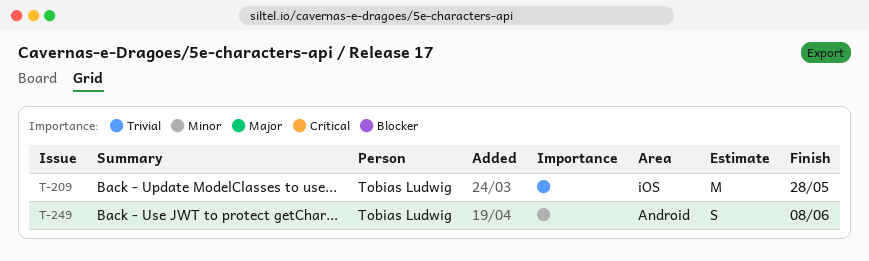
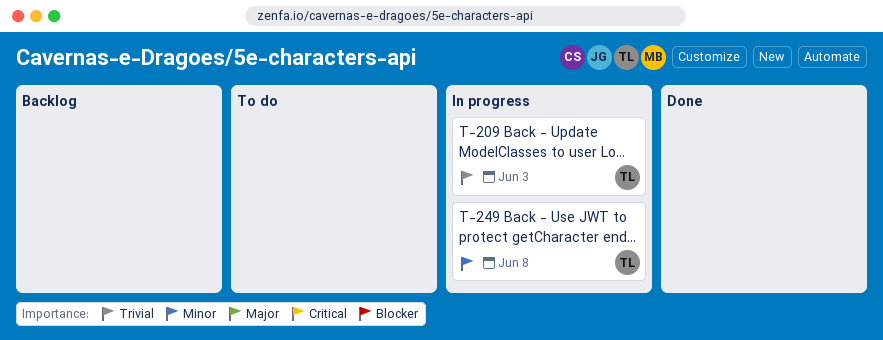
T-209, due: May 28 -> Jun 3

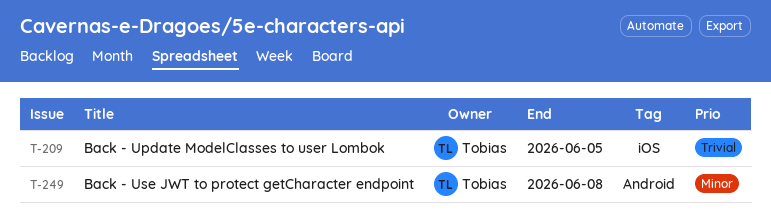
T-209, due: Jun 3 -> Jun 5

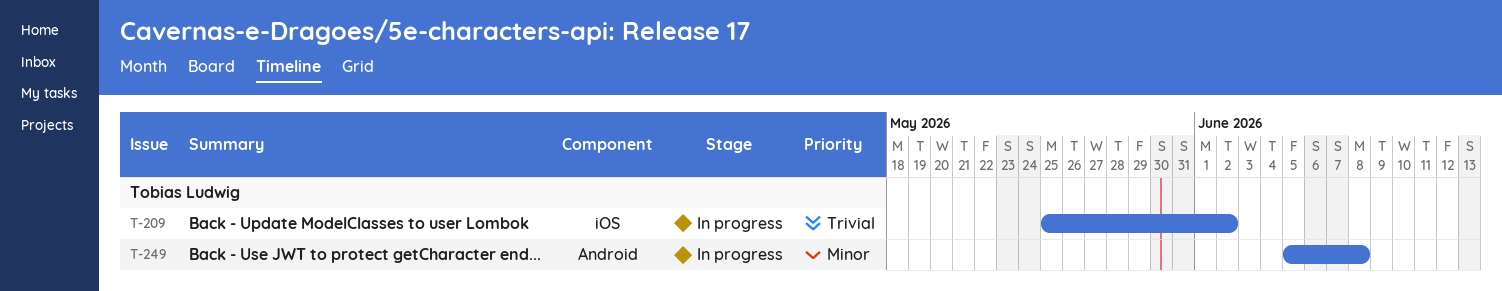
T-209, due: Jun 5 -> Jun 2

